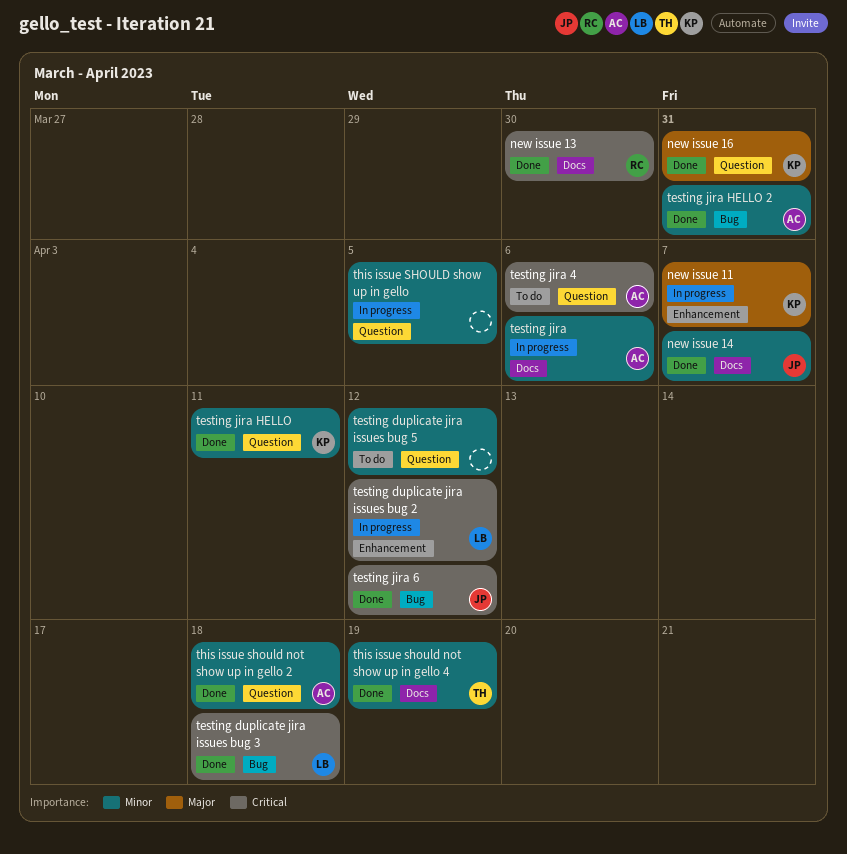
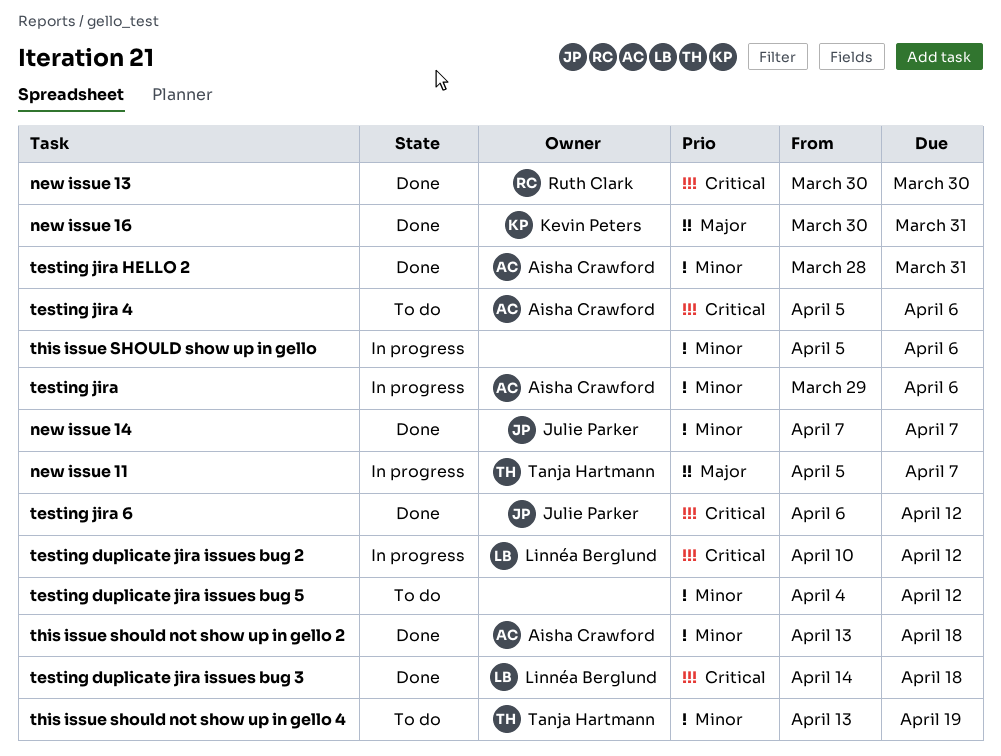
new issue 11, owner: Kevin Peters -> Tanja Hartmann
testing jira HELLO: present -> none
this issue should not show up in gello 4, status: Done -> To do
this issue SHOULD show up in gello, due: Apr 5 -> Apr 6

